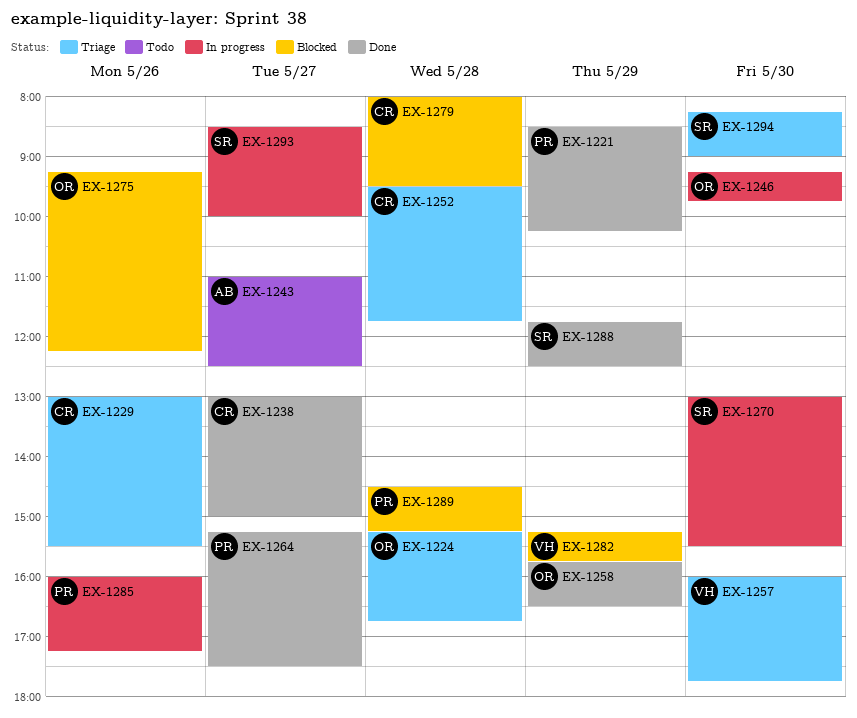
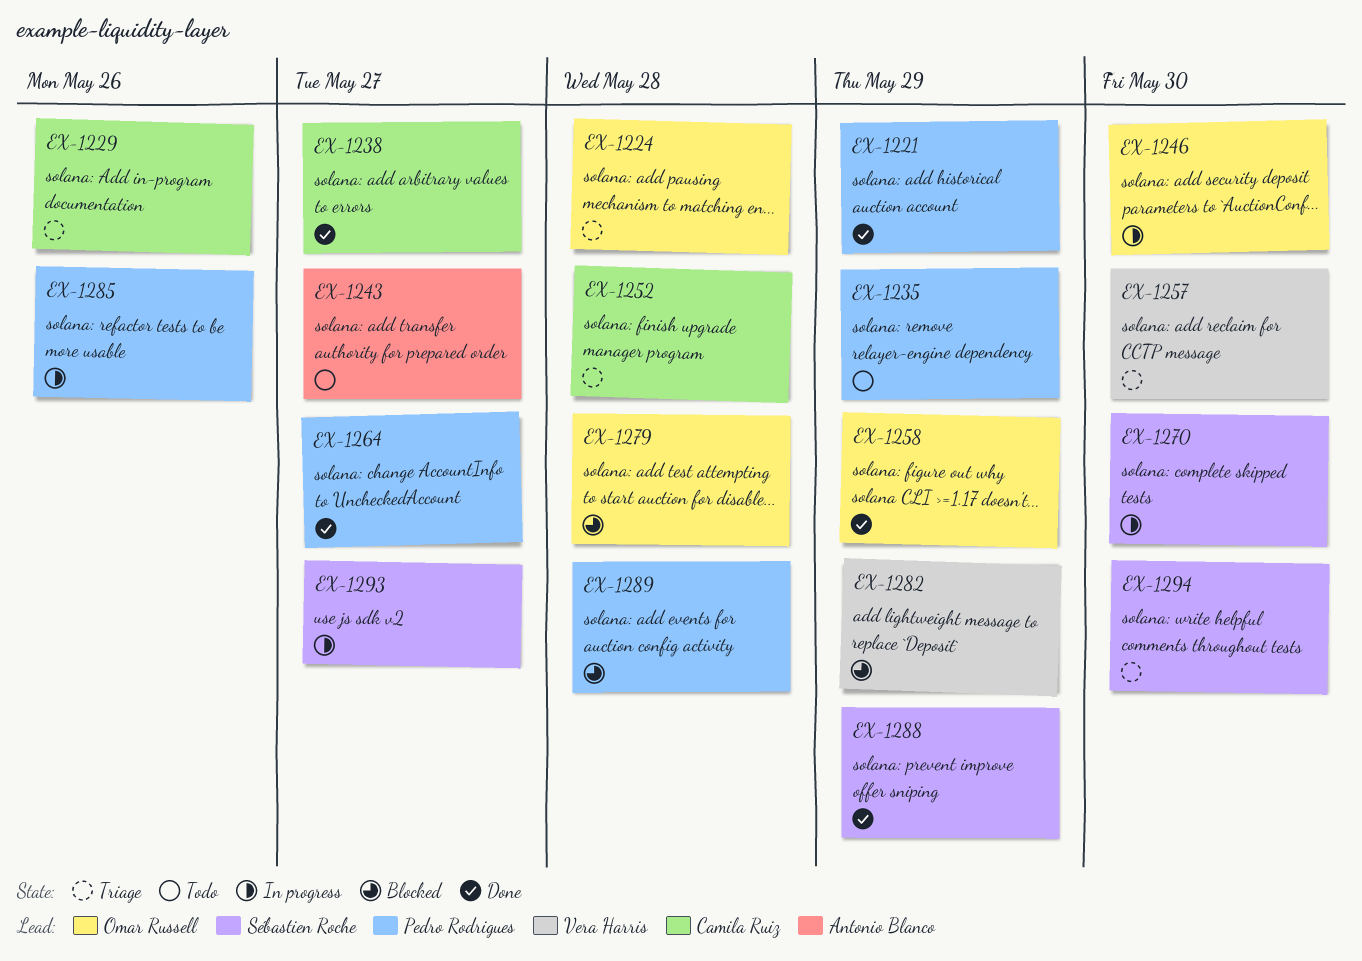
EX-1235: none -> present
EX-1275: present -> none
EX-1279, owner: Camila Ruiz -> Omar Russell

